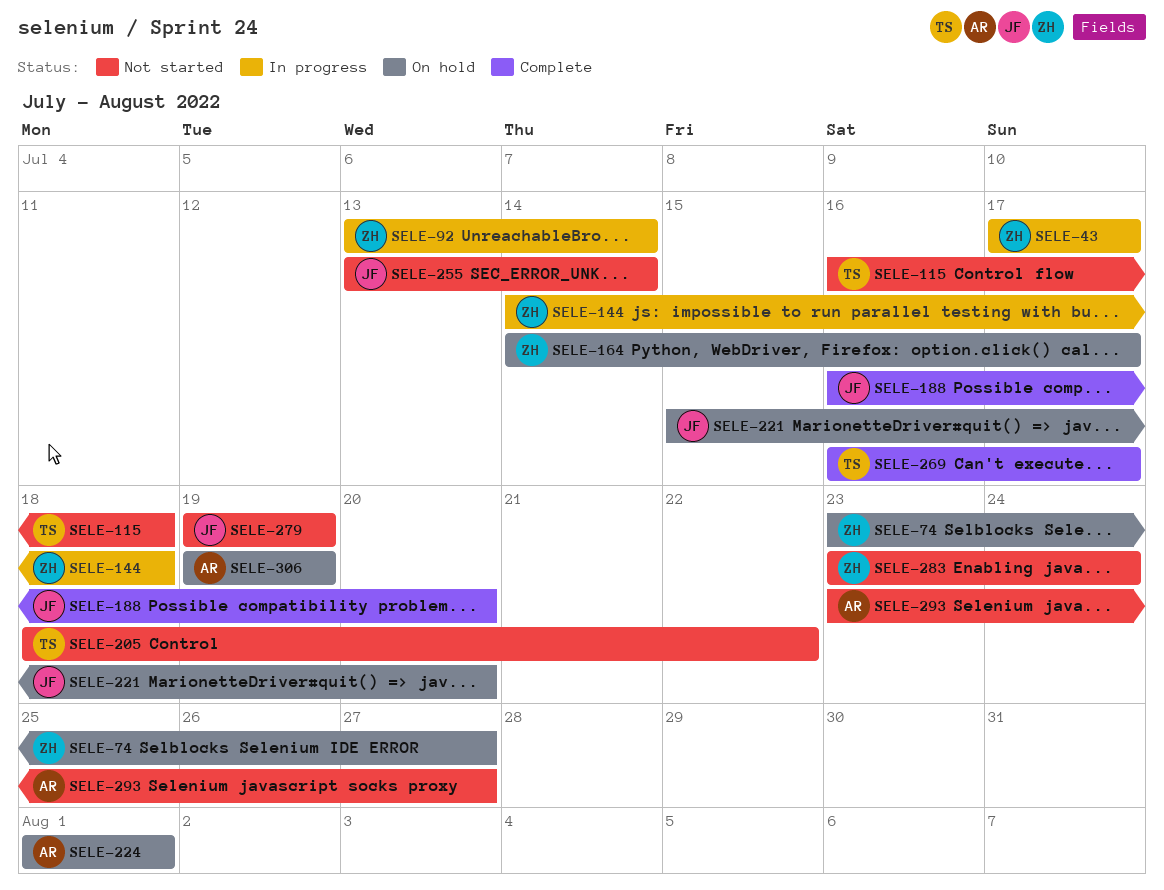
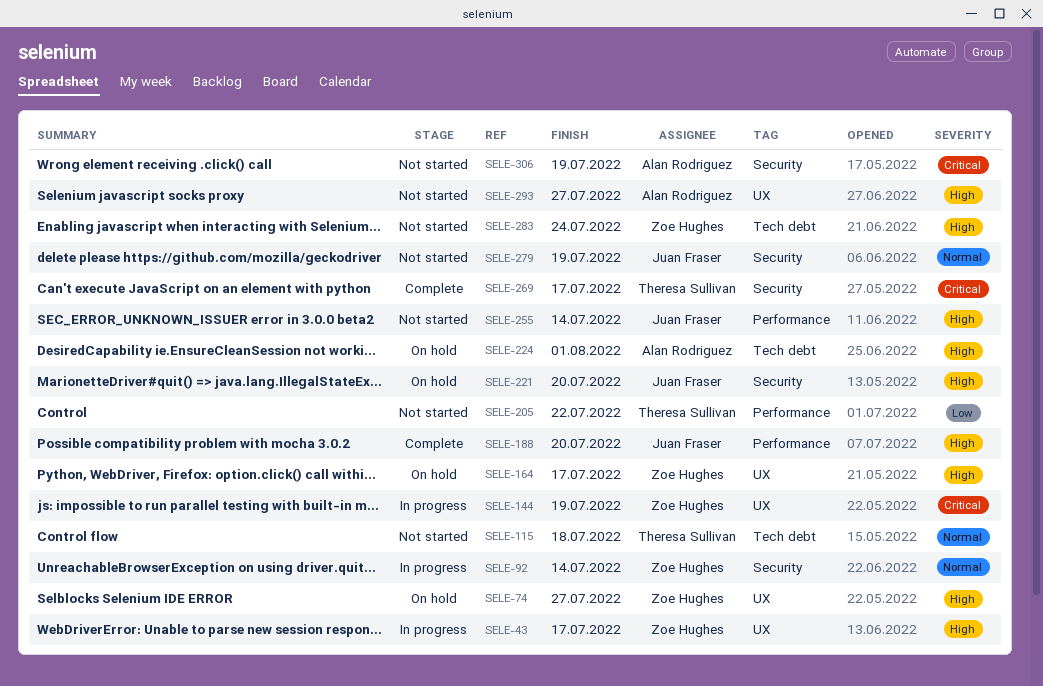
SELE-144, due: Jul 18 -> Jul 19
SELE-306, status: On hold -> Not started

